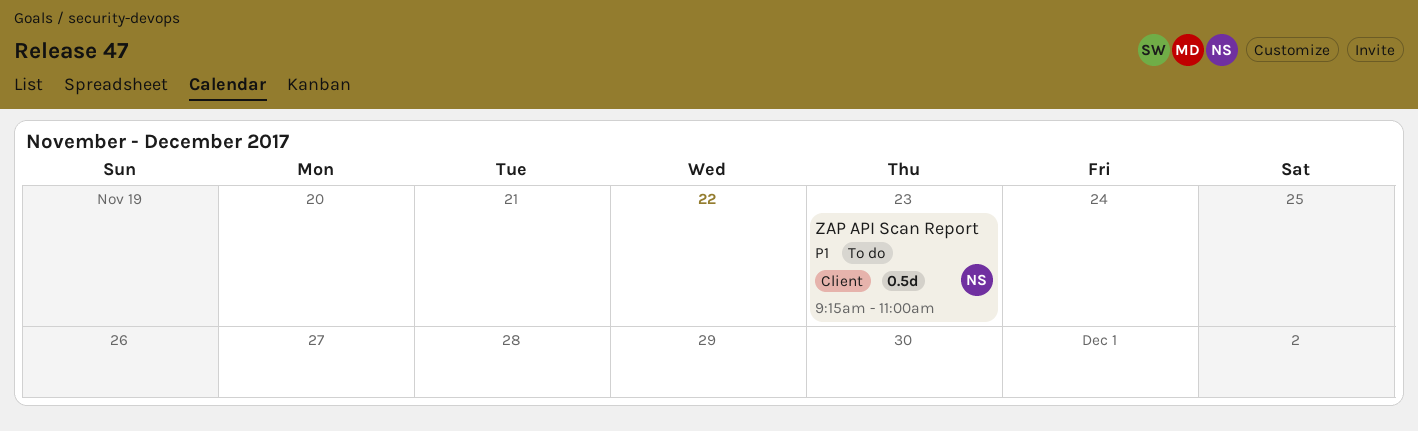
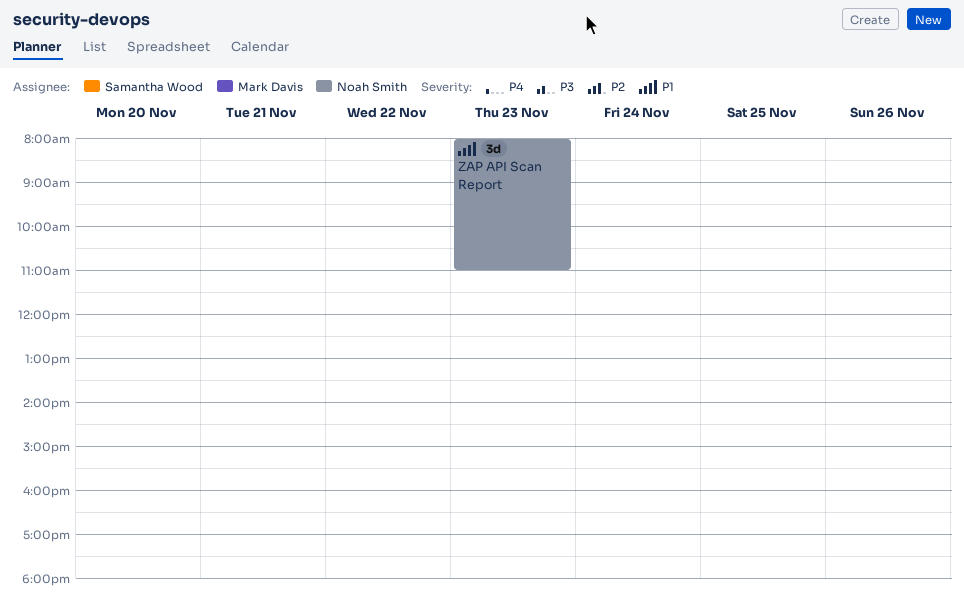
ZAP API Scan Report, estimate: 0.5d -> 3d
ZAP API Scan Report, begins: 09:15 -> 08:00

